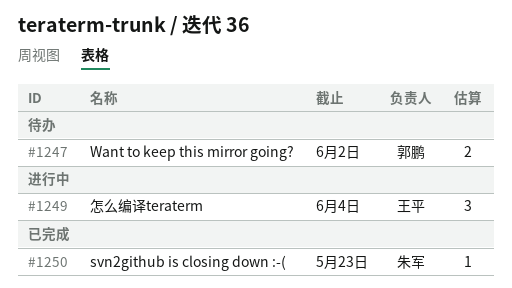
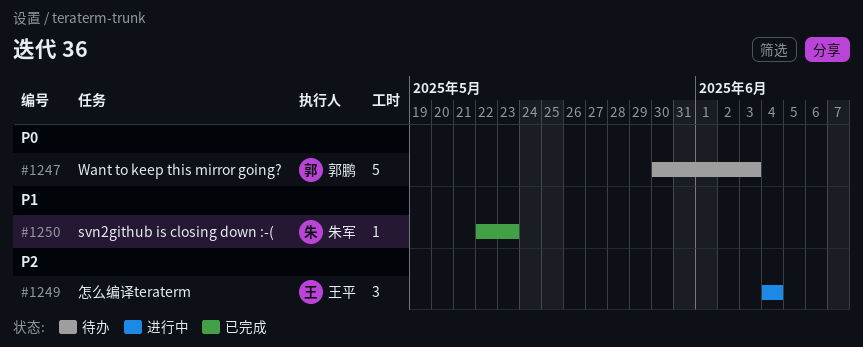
#1247, estimate: 2 -> 5
#1247, due: Jun 2 -> Jun 3

